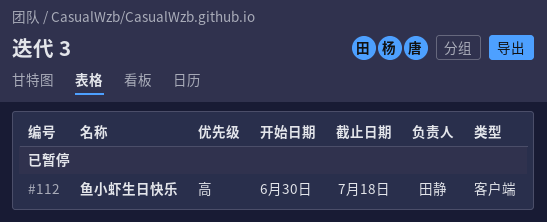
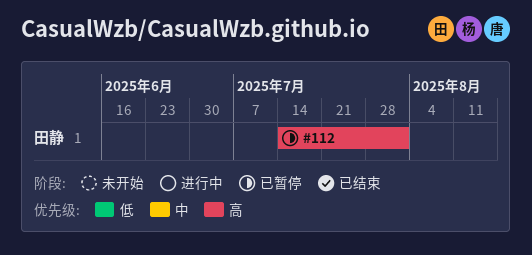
#112, start: Jun 30 -> Jul 14
#112, due: Jul 18 -> Aug 1

